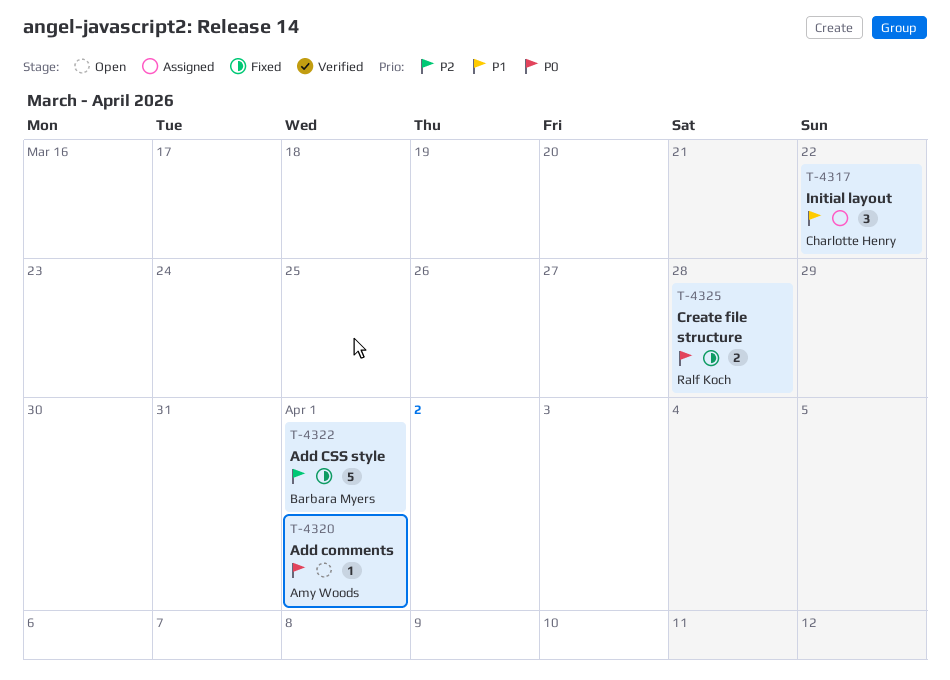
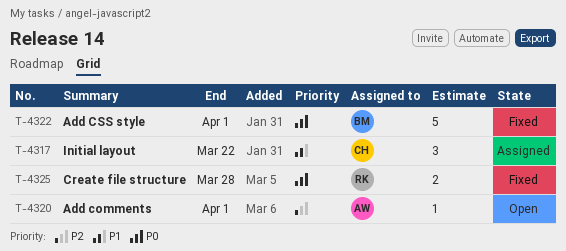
T-4320, priority: P0 -> P2
T-4322, priority: P2 -> P0

